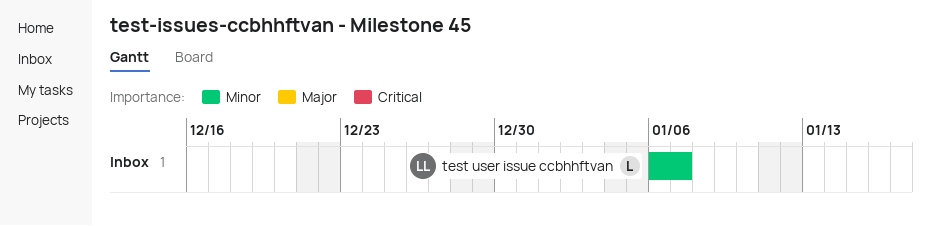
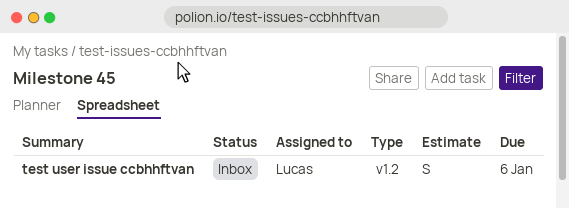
test user issue ccbhhftvan, estimate: L -> S
test user issue ccbhhftvan, due: Jan 7 -> Jan 6

